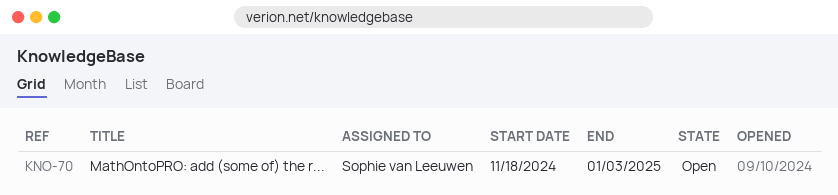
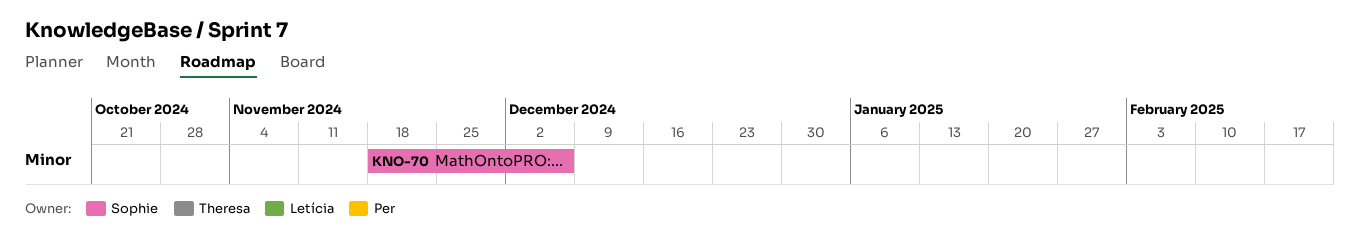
KNO-70, due: Jan 3 -> Dec 6

